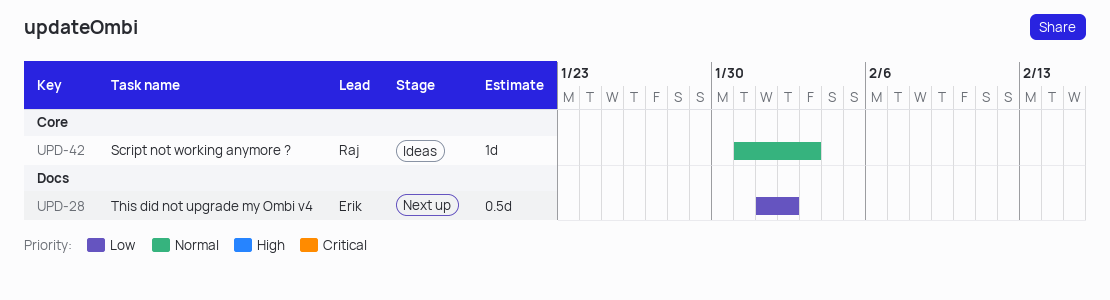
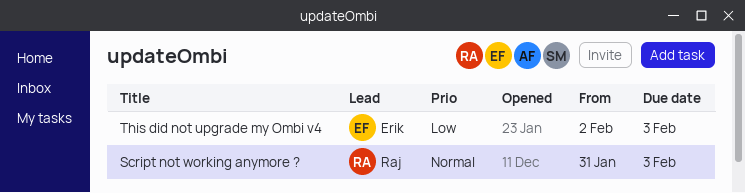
This did not upgrade my Ombi v4, start: Feb 1 -> Feb 2
This did not upgrade my Ombi v4, due: Feb 2 -> Feb 3

